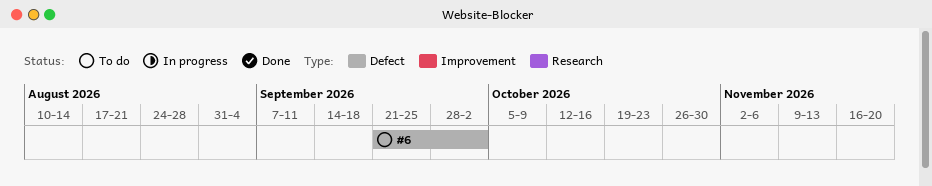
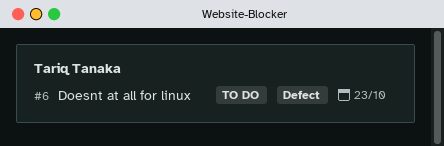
#6, due: Oct 2 -> Oct 23

